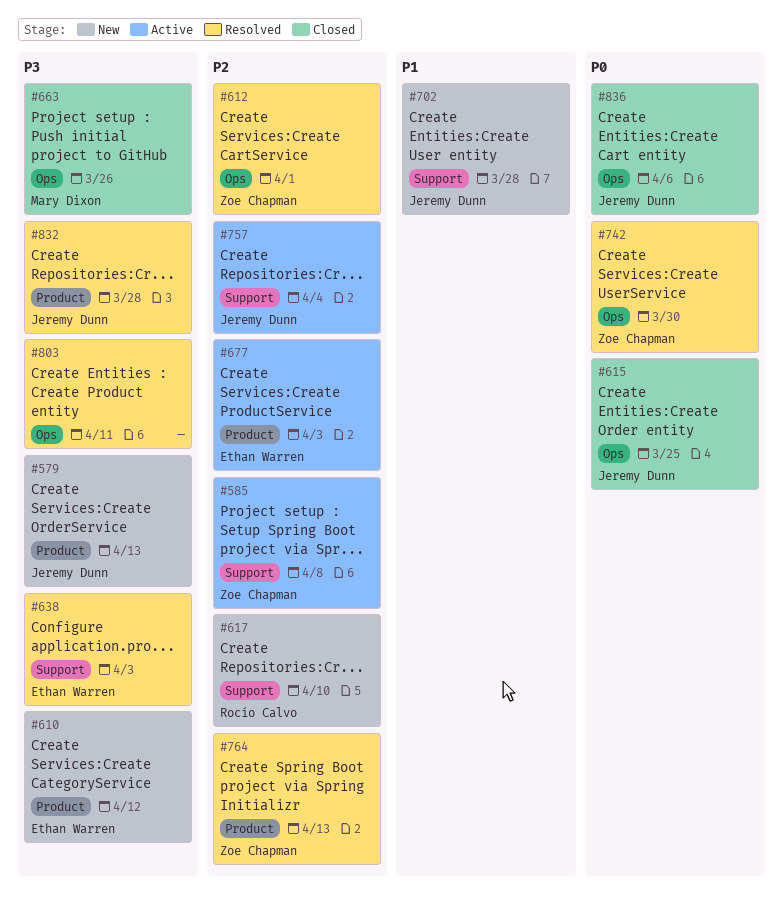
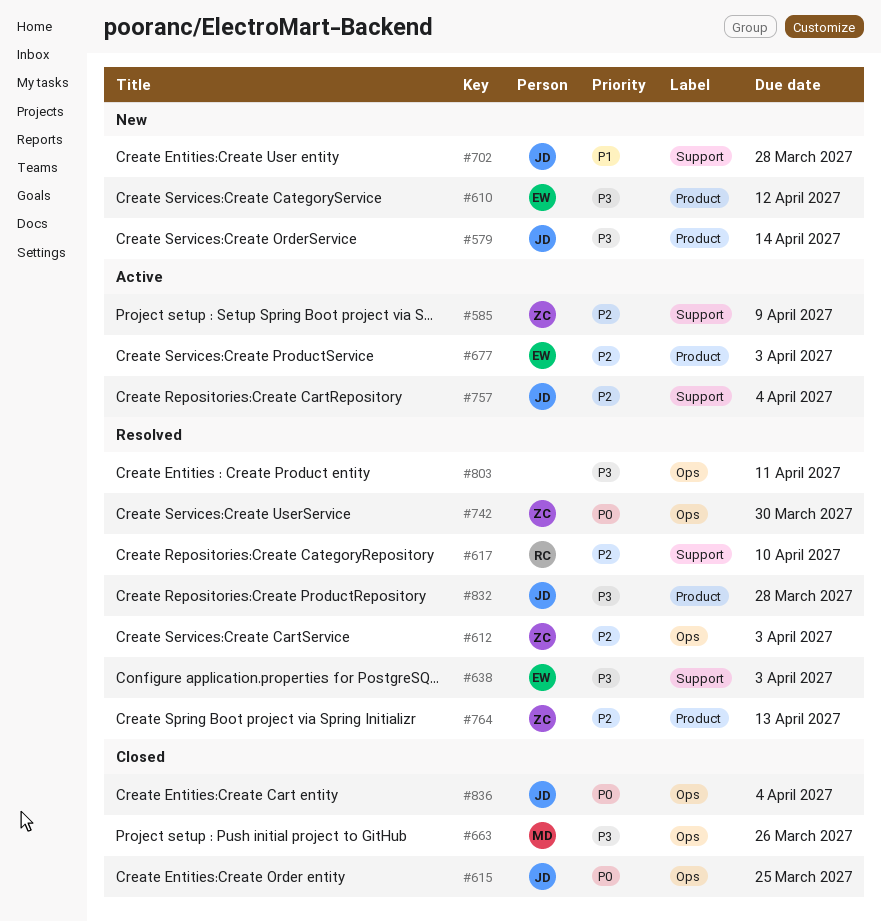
#579, due: Apr 13 -> Apr 14
#585, due: Apr 8 -> Apr 9
#612, due: Apr 1 -> Apr 3
#617, status: New -> Resolved
#836, due: Apr 6 -> Apr 4

